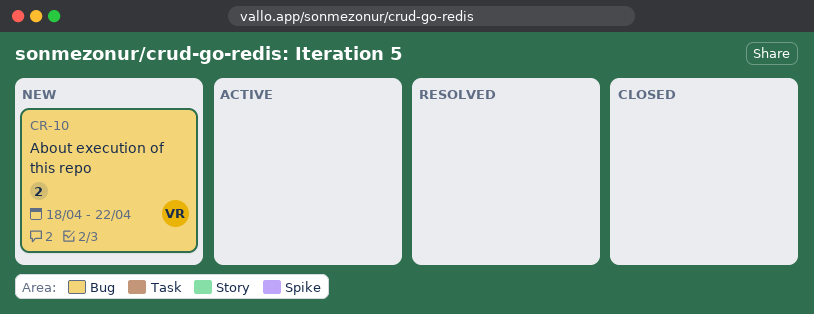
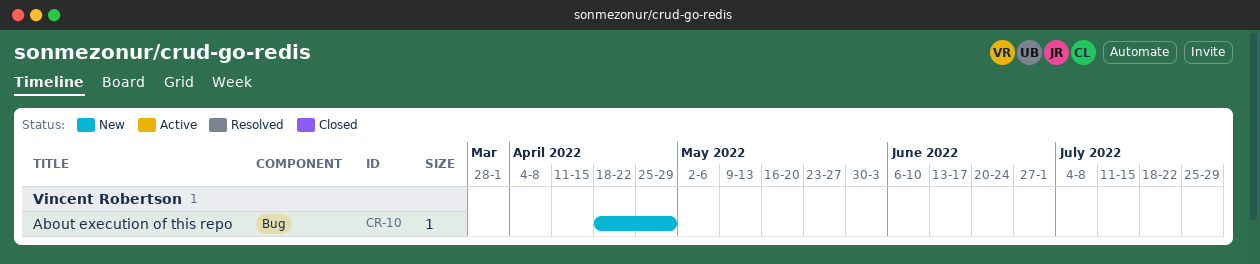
CR-10, estimate: 2 -> 1
CR-10, due: Apr 22 -> Apr 29

